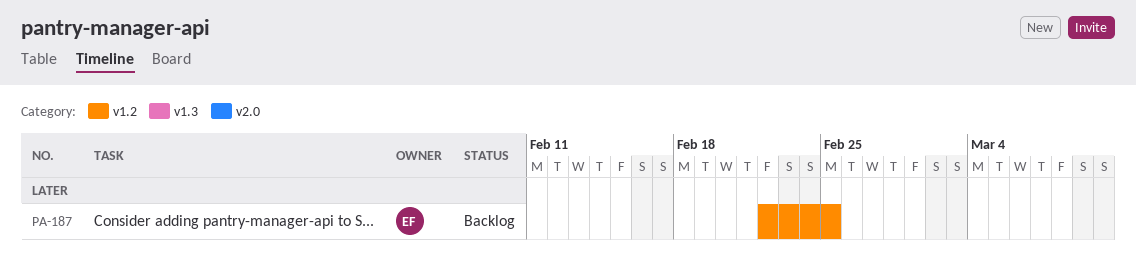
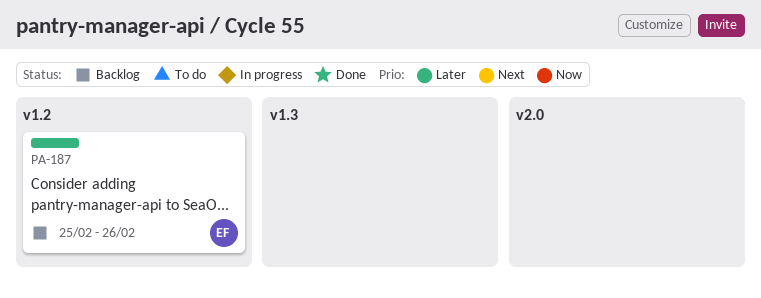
PA-187, start: Feb 22 -> Feb 25
PA-187, due: Feb 25 -> Feb 26

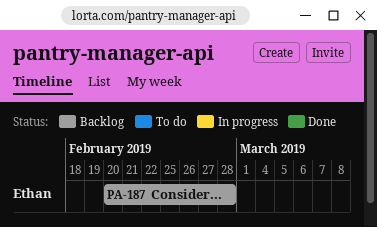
PA-187, start: Feb 25 -> Feb 20
PA-187, due: Feb 26 -> Feb 28

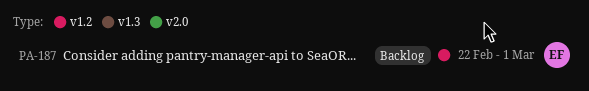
PA-187, start: Feb 20 -> Feb 22
PA-187, due: Feb 28 -> Mar 1

